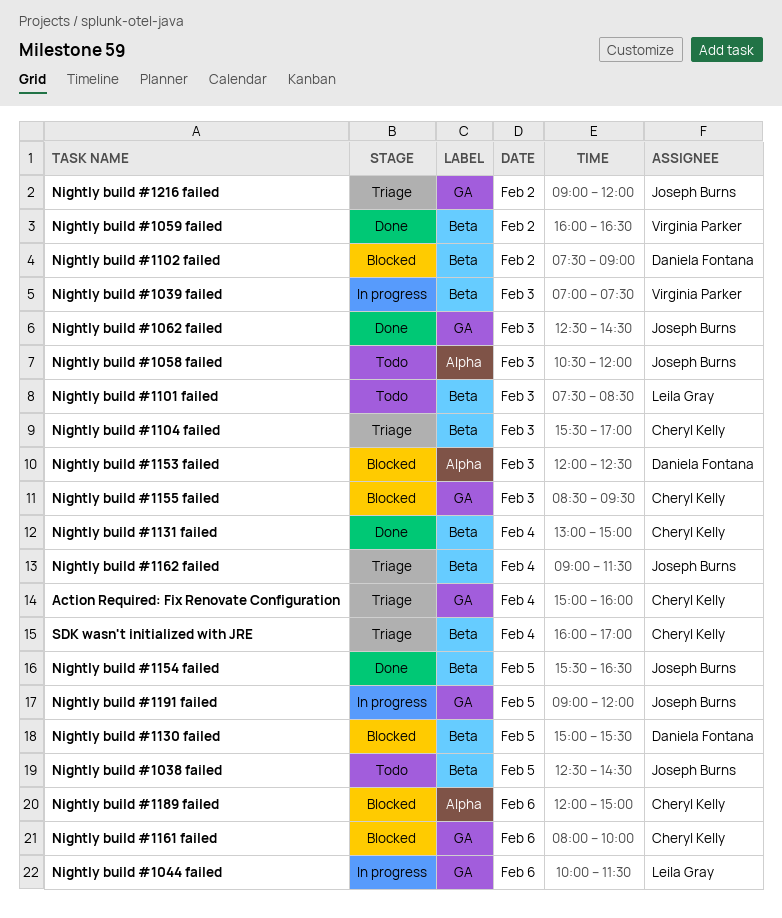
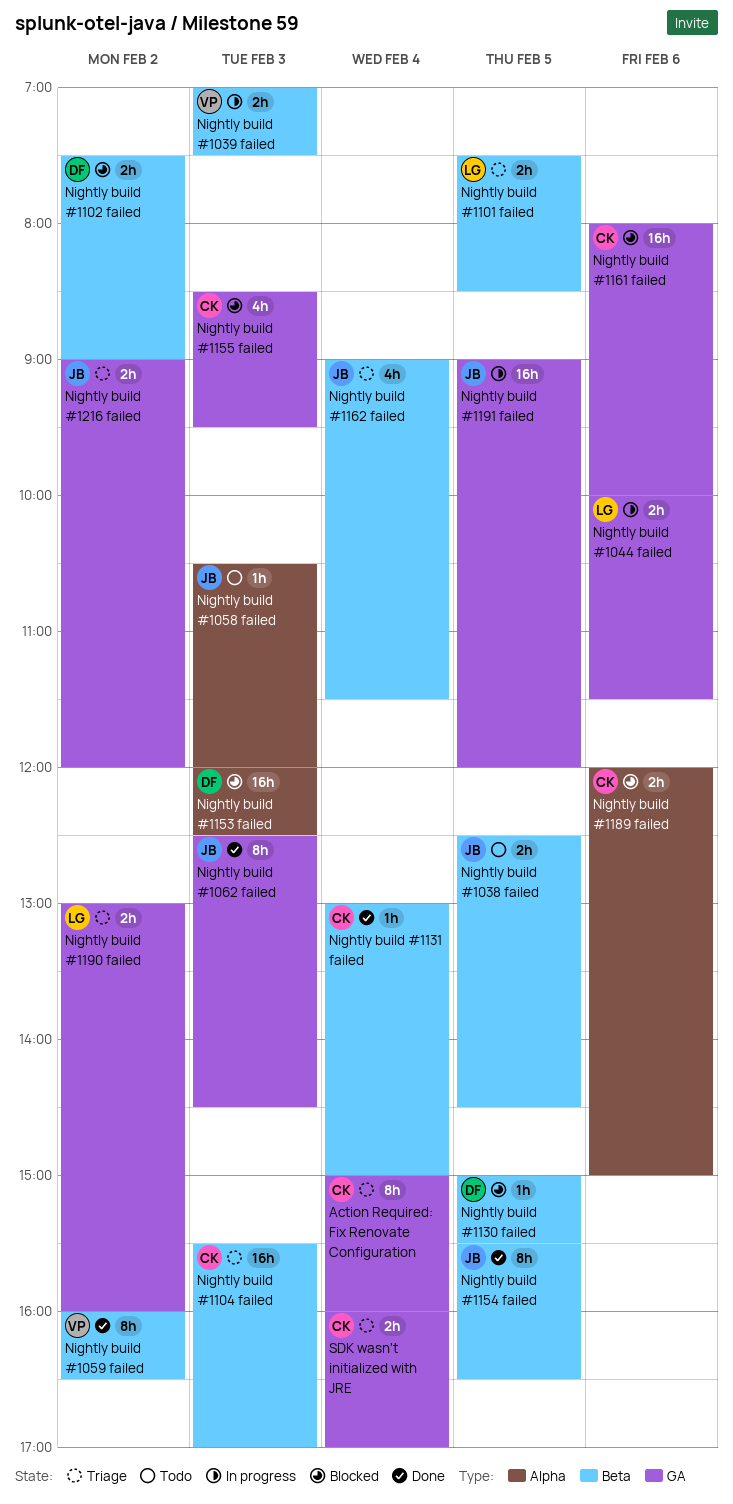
Nightly build #1101 failed, status: Todo -> Triage
Nightly build #1101 failed, day: Feb 3 -> Feb 5
Nightly build #1190 failed: none -> present
SDK wasn't initialized with JRE, label: Beta -> GA

